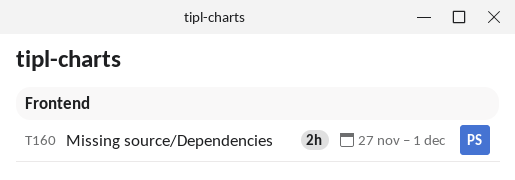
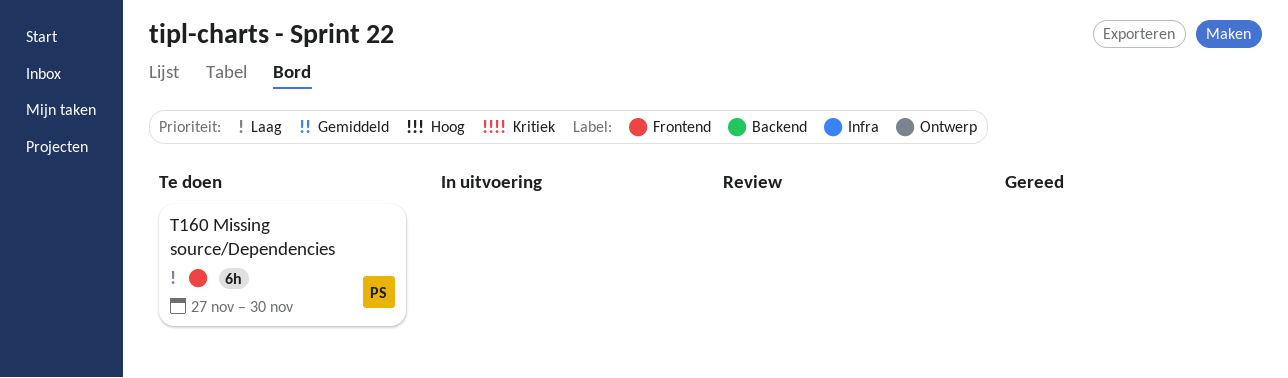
T160, estimate: 2h -> 6h
T160, due: Dec 1 -> Nov 30

